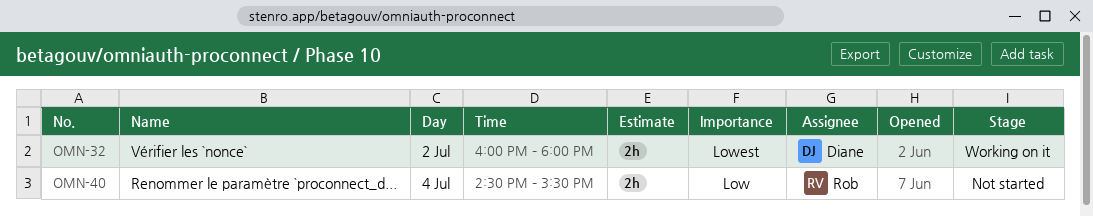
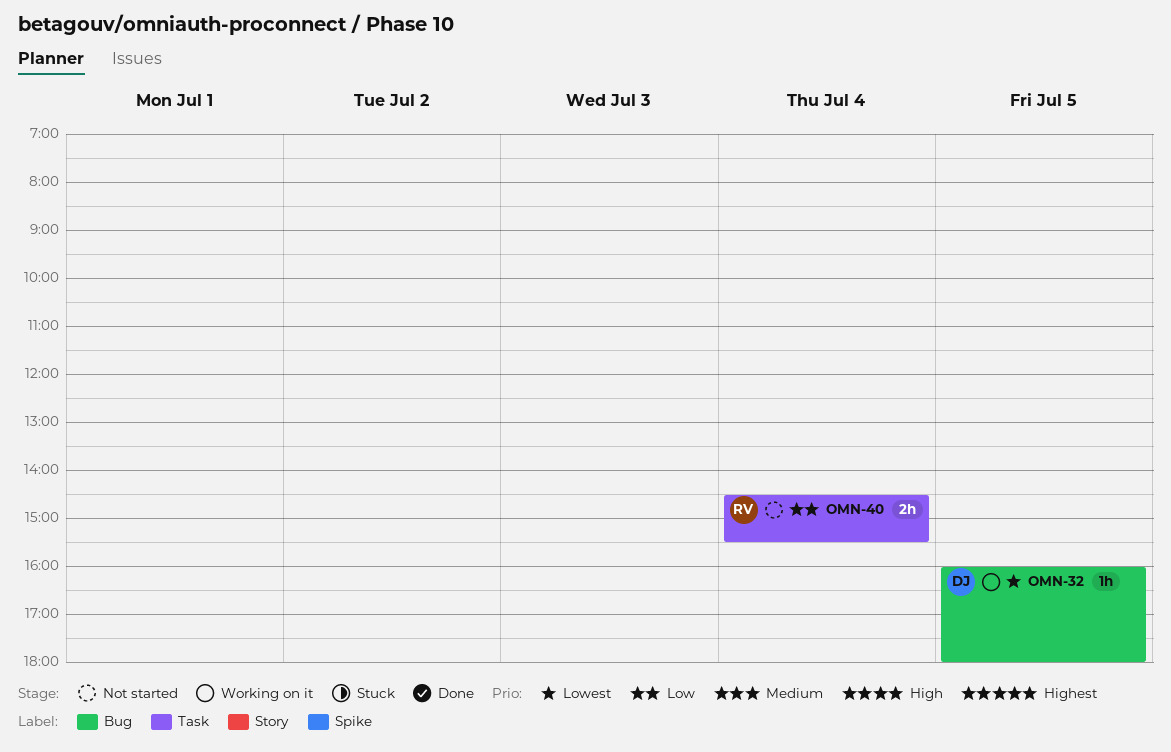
OMN-32, estimate: 2h -> 1h
OMN-32, day: Jul 2 -> Jul 5

